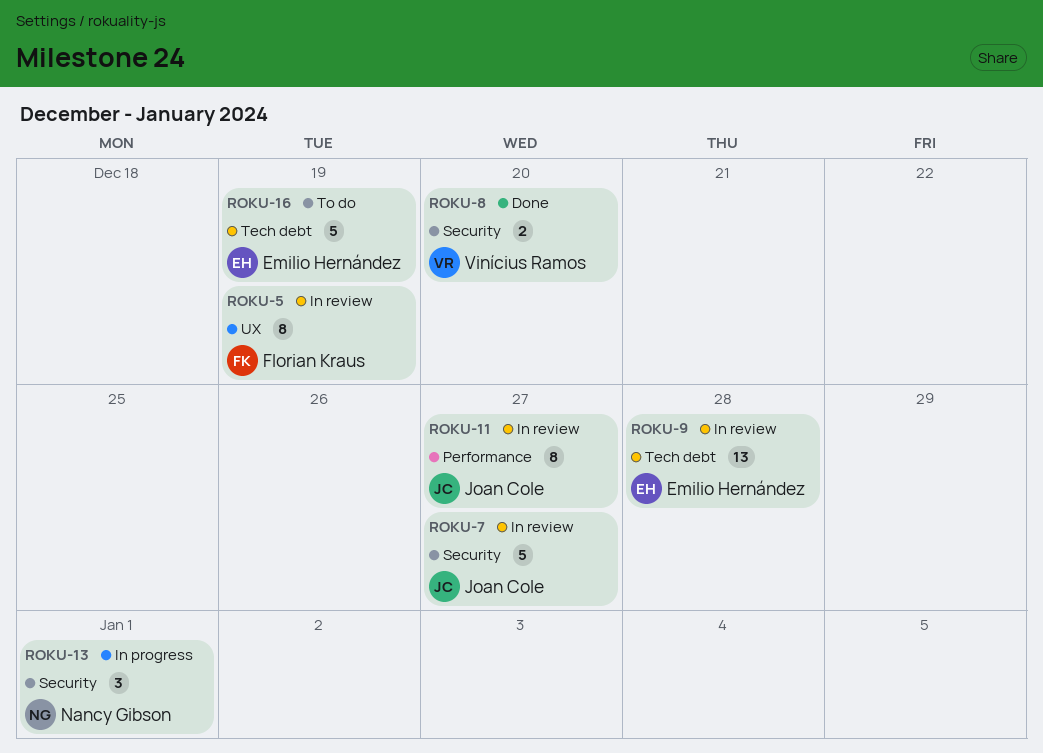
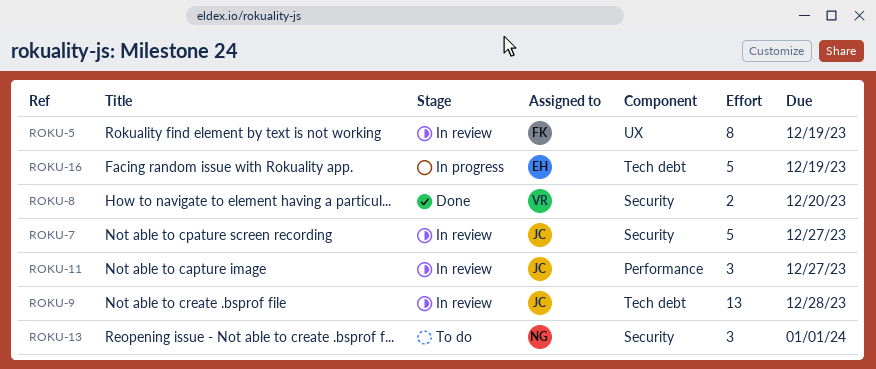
ROKU-9, owner: Emilio Hernández -> Joan Cole
ROKU-11, estimate: 8 -> 3
ROKU-13, status: In progress -> To do
ROKU-16, status: To do -> In progress

